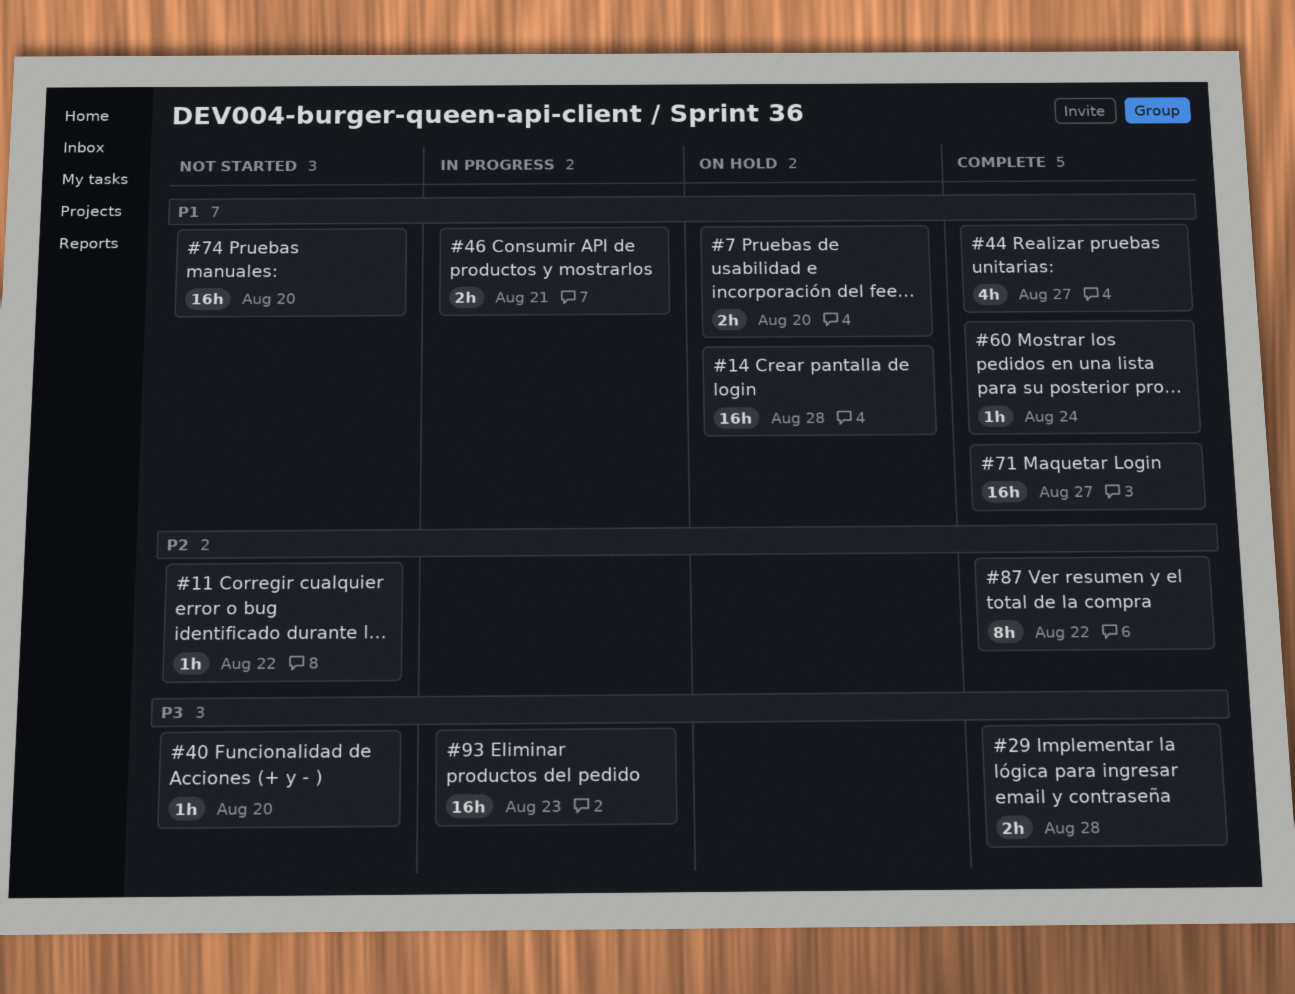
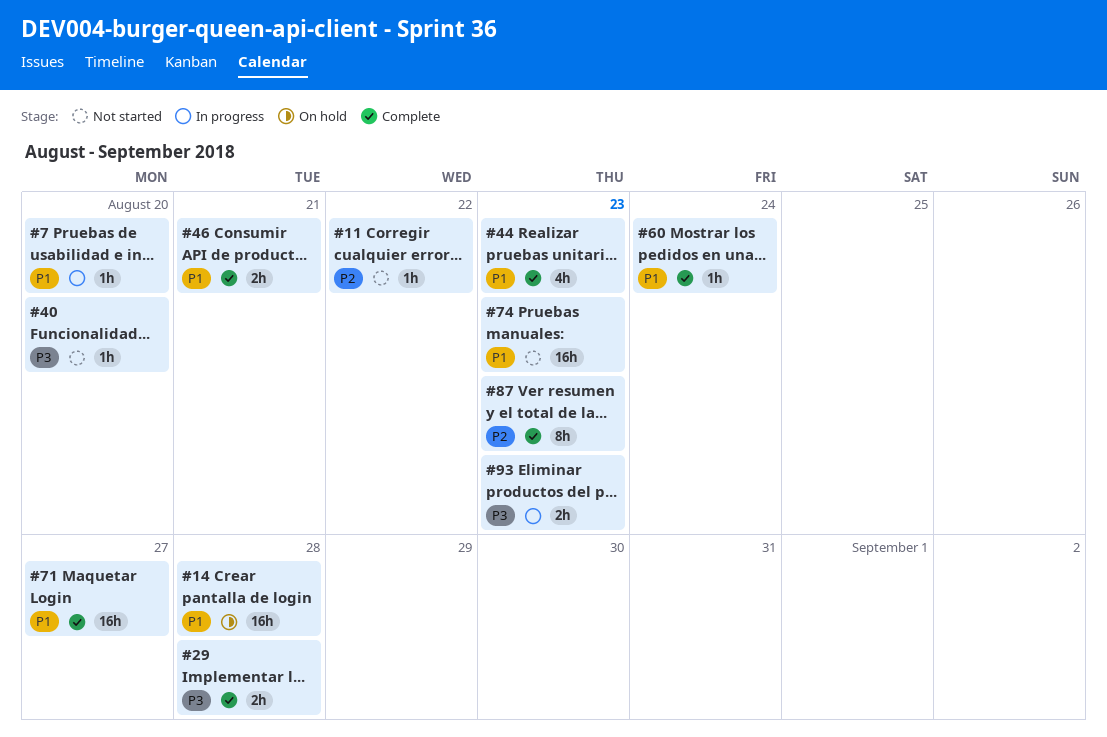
#7, status: On hold -> In progress
#7, estimate: 2h -> 1h
#44, due: Aug 27 -> Aug 23
#46, status: In progress -> Complete
#74, due: Aug 20 -> Aug 23
#87, due: Aug 22 -> Aug 23
#93, estimate: 16h -> 2h

